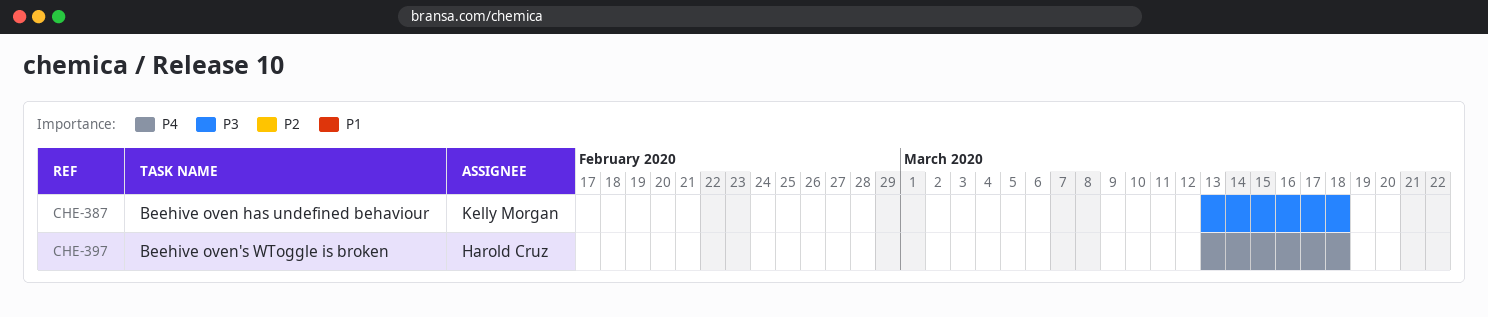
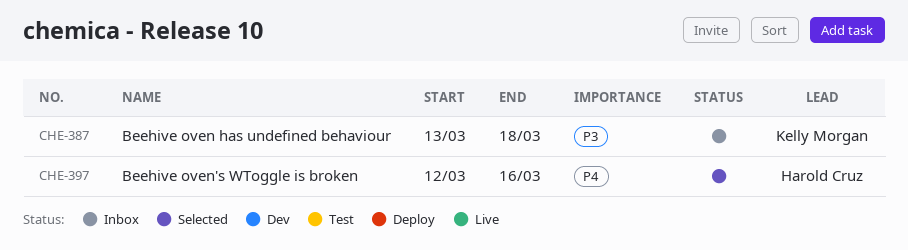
CHE-397, start: Mar 13 -> Mar 12
CHE-397, due: Mar 18 -> Mar 16

